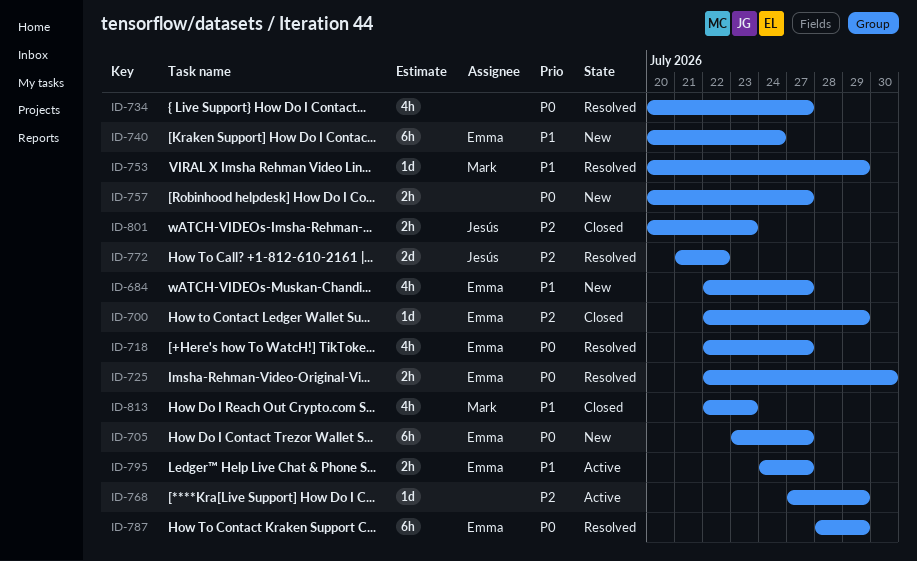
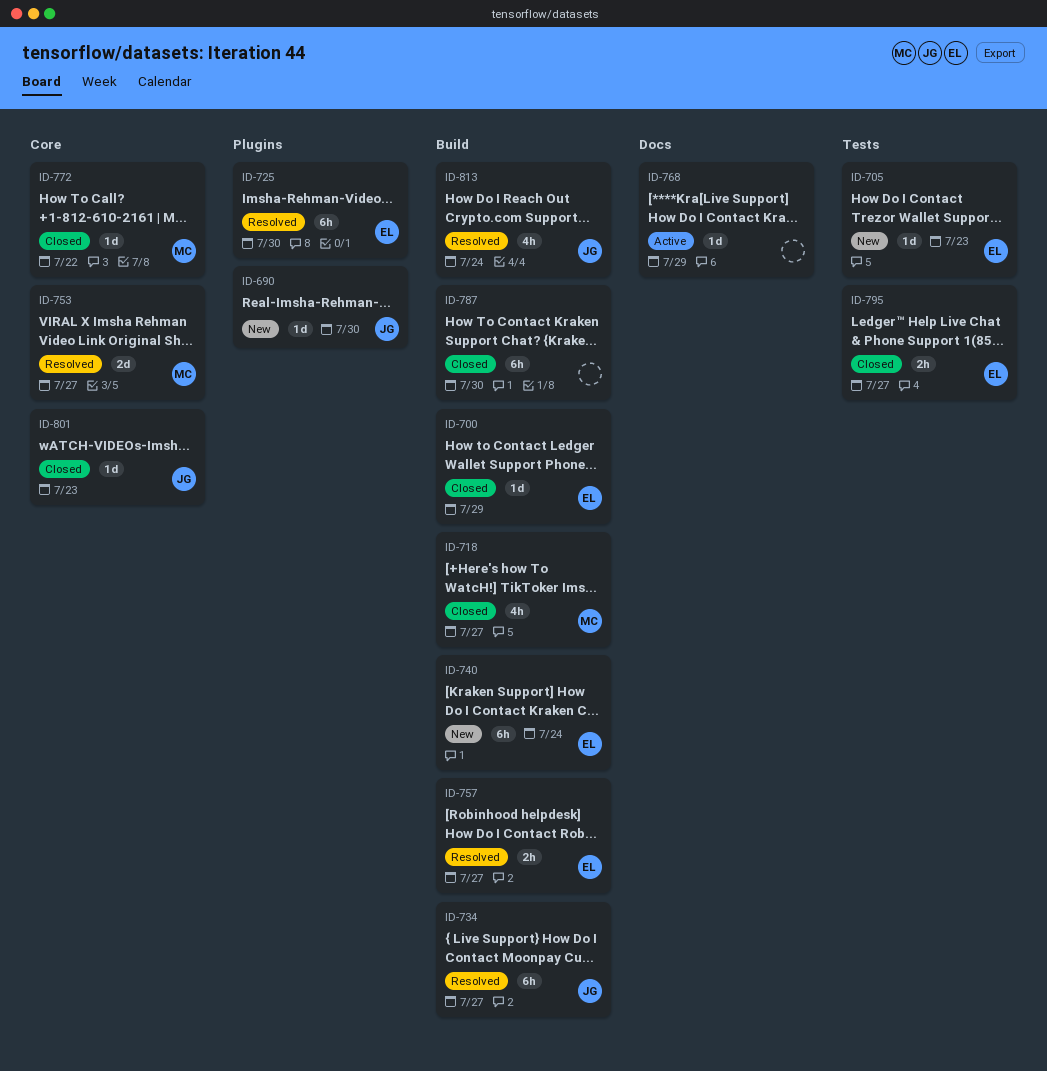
ID-684: present -> none
ID-690: none -> present
ID-705, estimate: 6h -> 1d
ID-705, due: Jul 27 -> Jul 23
ID-718, status: Resolved -> Closed
ID-718, owner: Emma -> Mark
ID-725, estimate: 2h -> 6h
ID-734, owner: none -> Jesús
ID-734, estimate: 4h -> 6h
ID-753, estimate: 1d -> 2d
ID-753, due: Jul 29 -> Jul 27
ID-757, status: New -> Resolved
ID-757, owner: none -> Emma
ID-772, status: Resolved -> Closed
ID-772, owner: Jesús -> Mark
ID-772, estimate: 2d -> 1d
ID-787, status: Resolved -> Closed
ID-787, owner: Emma -> none
ID-787, due: Jul 29 -> Jul 30
ID-795, status: Active -> Closed
ID-801, estimate: 2h -> 1d
ID-813, status: Closed -> Resolved
ID-813, owner: Mark -> Jesús
ID-813, due: Jul 23 -> Jul 24

